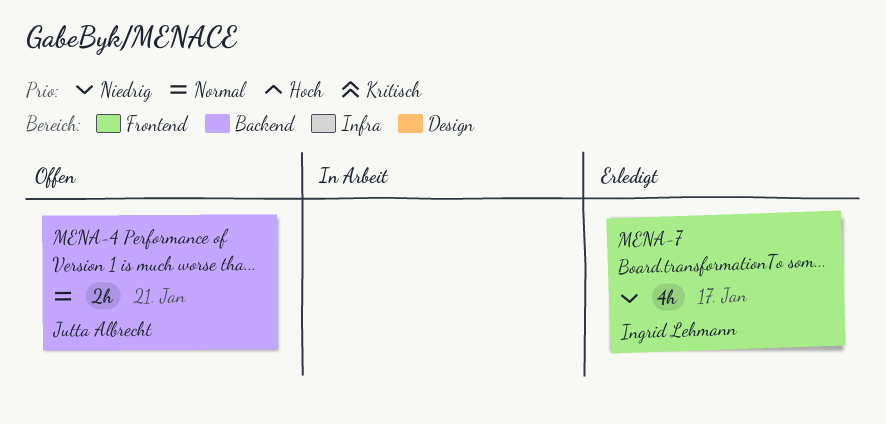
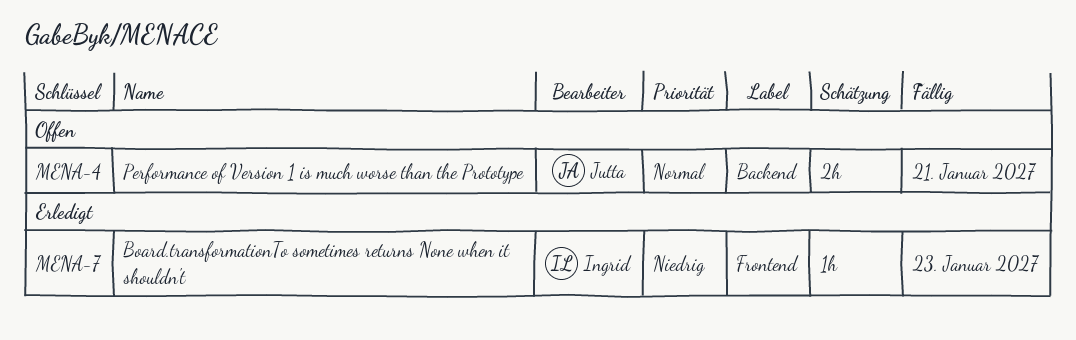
MENA-7, estimate: 4h -> 1h
MENA-7, due: Jan 17 -> Jan 23

